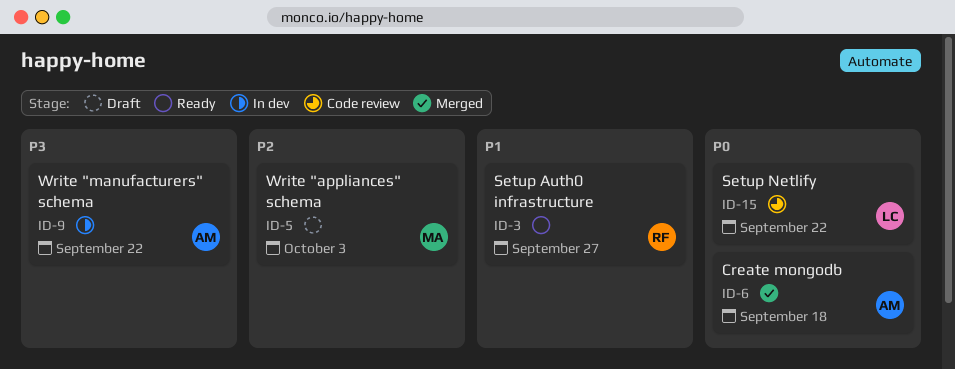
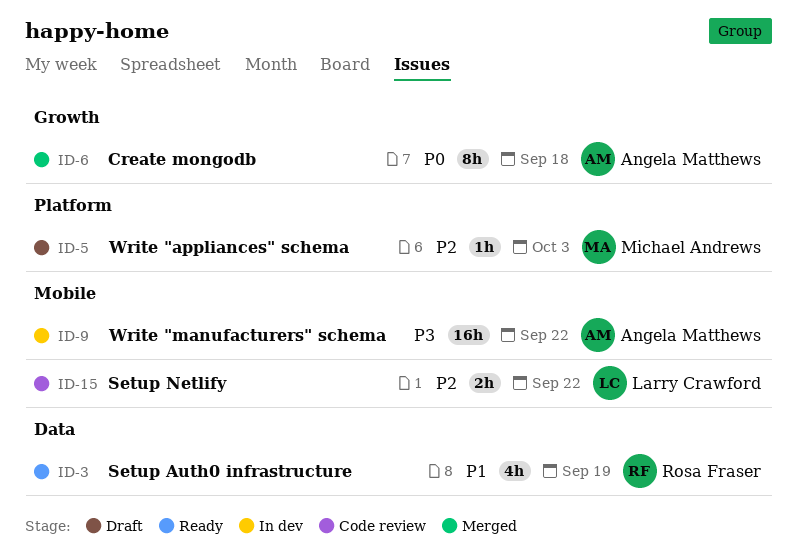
ID-3, due: Sep 27 -> Sep 19
ID-15, priority: P0 -> P2

